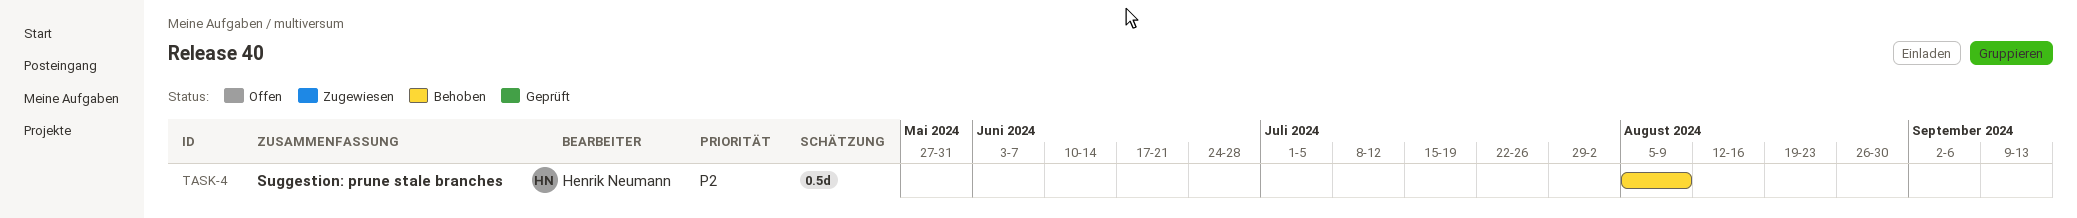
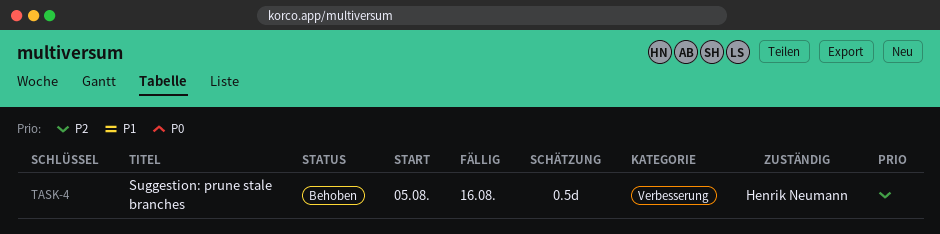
TASK-4, due: Aug 9 -> Aug 16

